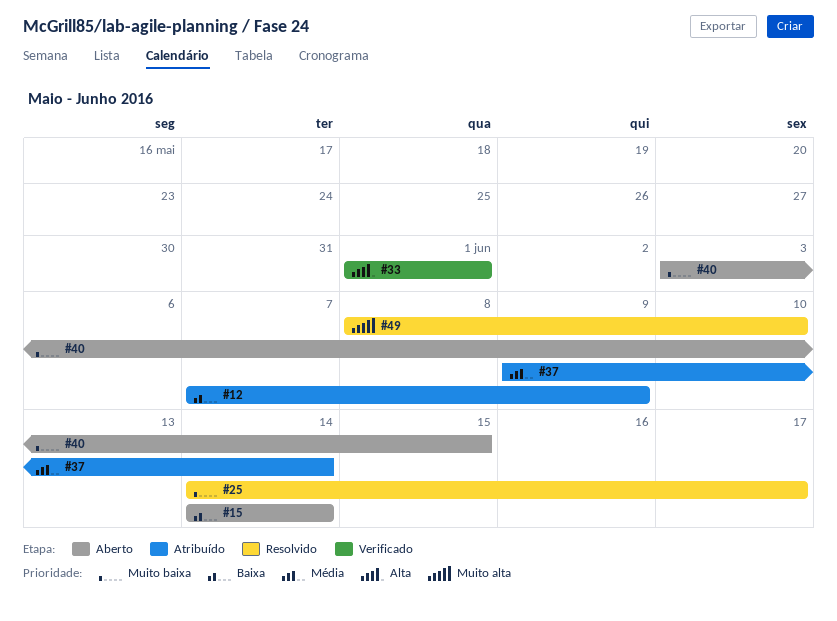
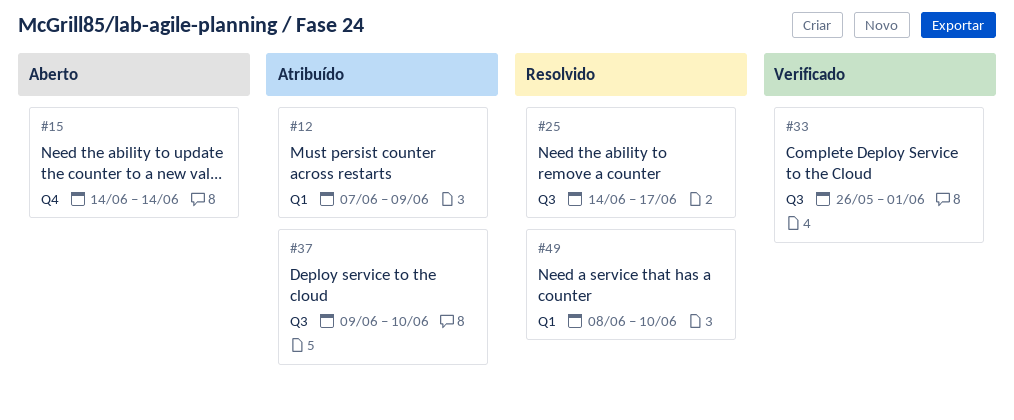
#33, start: Jun 1 -> May 26
#37, due: Jun 14 -> Jun 10
#40: present -> none

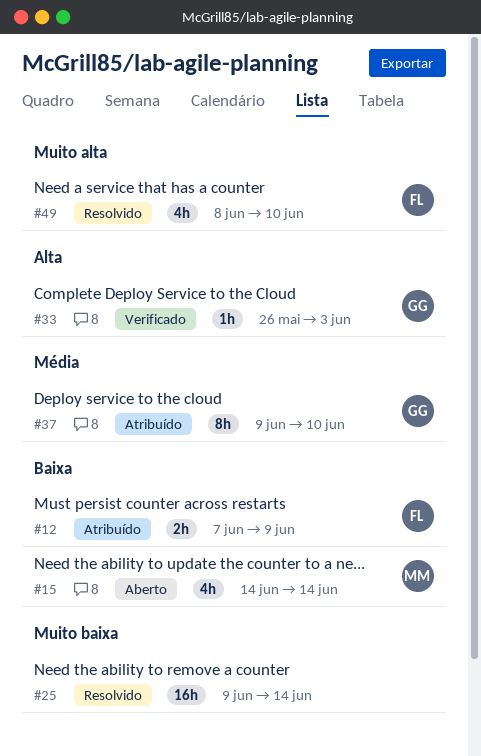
#25, start: Jun 14 -> Jun 9
#25, due: Jun 17 -> Jun 14
#33, due: Jun 1 -> Jun 3

